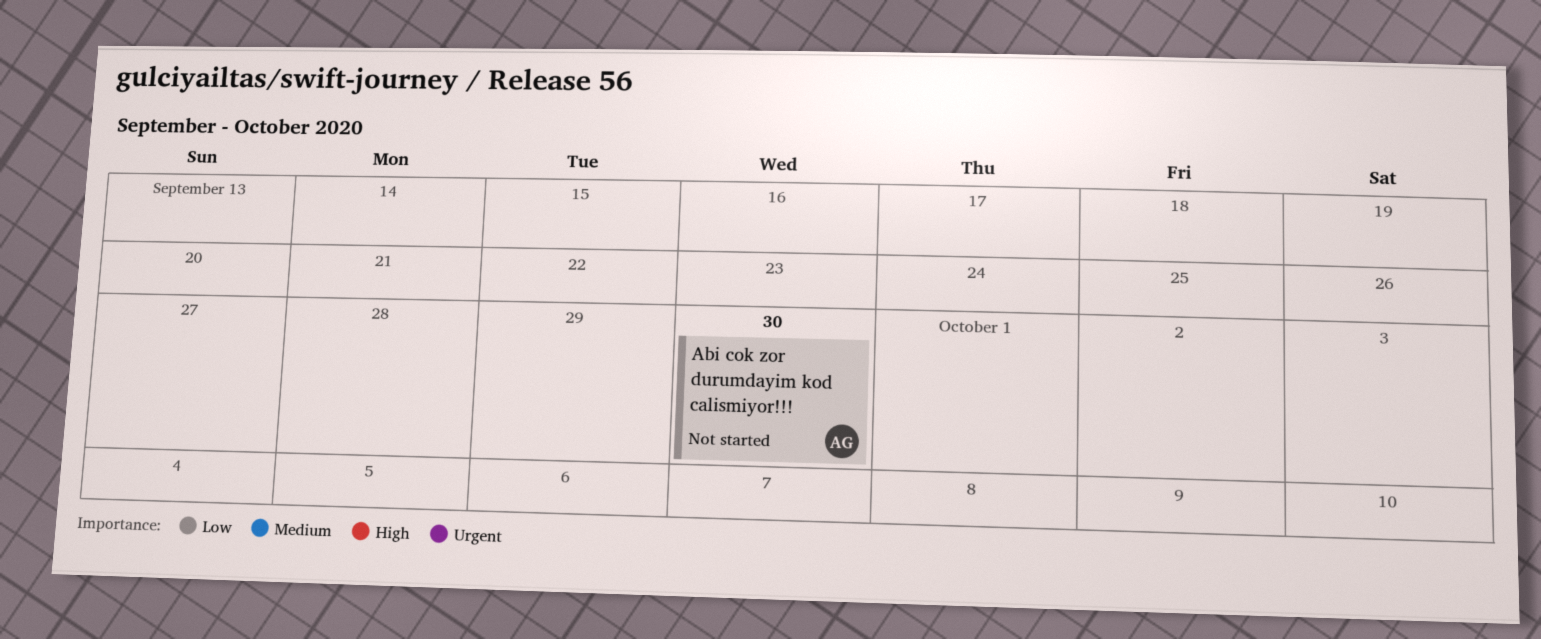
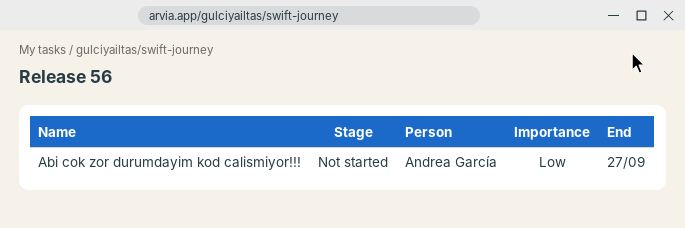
Abi cok zor durumdayim kod calismiyor!!!, due: Sep 30 -> Sep 27

